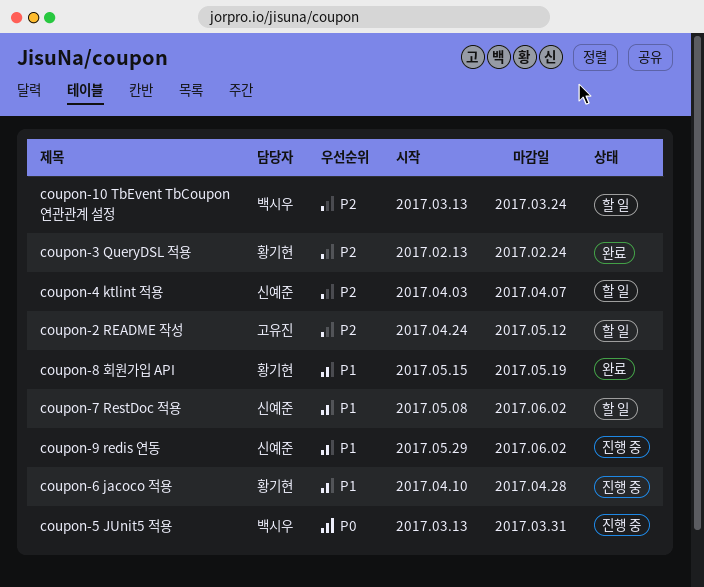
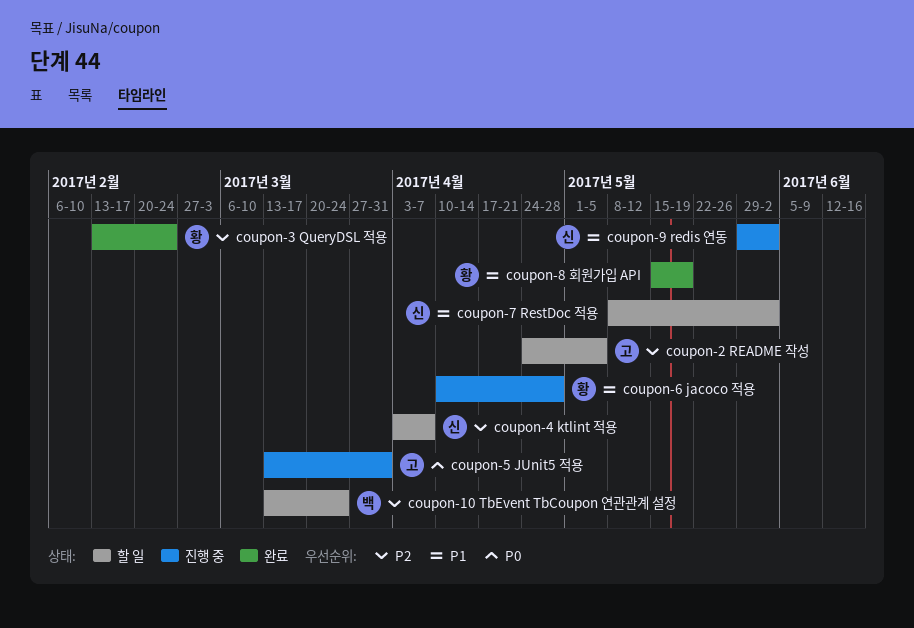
coupon-2 README 작성, due: May 12 -> May 5
coupon-5 JUnit5 적용, owner: 백시우 -> 고유진

